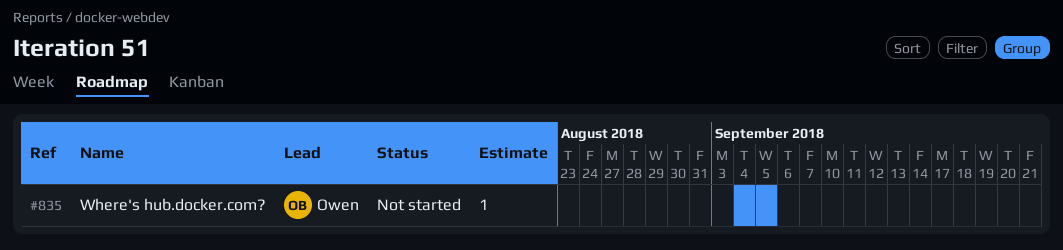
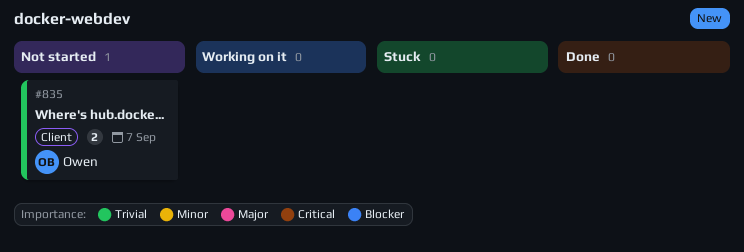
#835, estimate: 1 -> 2
#835, due: Sep 5 -> Sep 7

